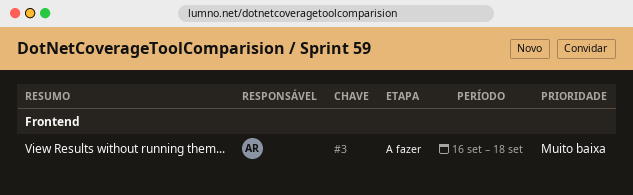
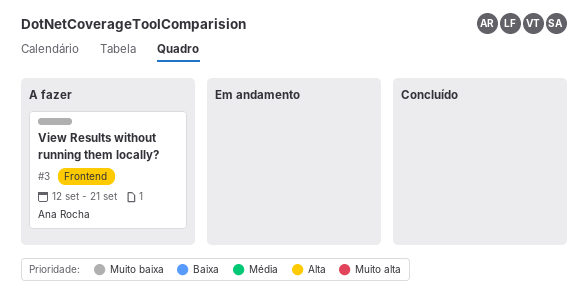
#3, start: Sep 16 -> Sep 12
#3, due: Sep 18 -> Sep 21

